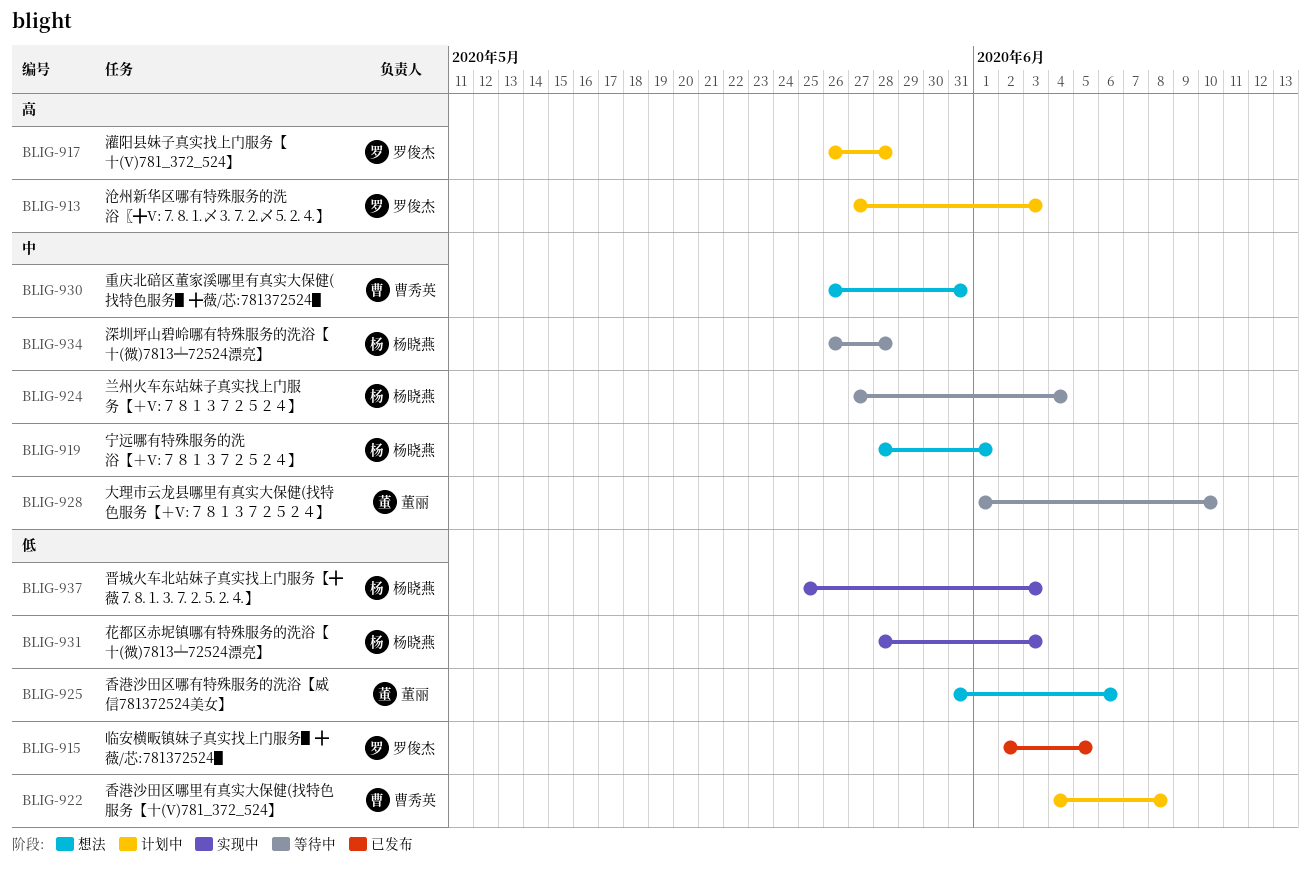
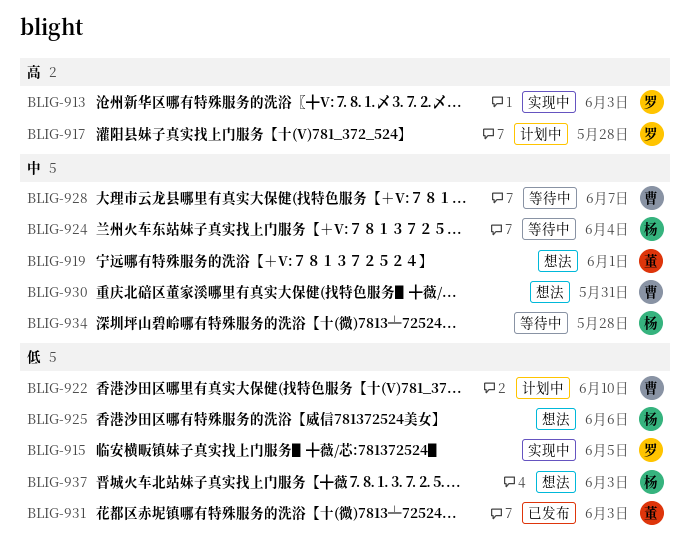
BLIG-913, status: 计划中 -> 实现中
BLIG-915, status: 已发布 -> 实现中
BLIG-919, owner: 杨晓燕 -> 董丽
BLIG-922, due: Jun 8 -> Jun 10
BLIG-925, owner: 董丽 -> 杨晓燕
BLIG-928, owner: 董丽 -> 曹秀英
BLIG-928, due: Jun 10 -> Jun 7
BLIG-931, status: 实现中 -> 已发布
BLIG-931, owner: 杨晓燕 -> 董丽
BLIG-937, status: 实现中 -> 想法

